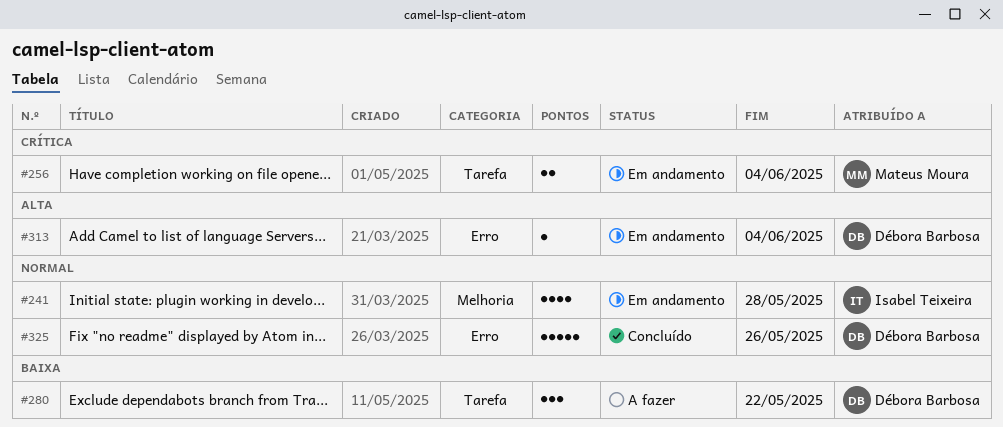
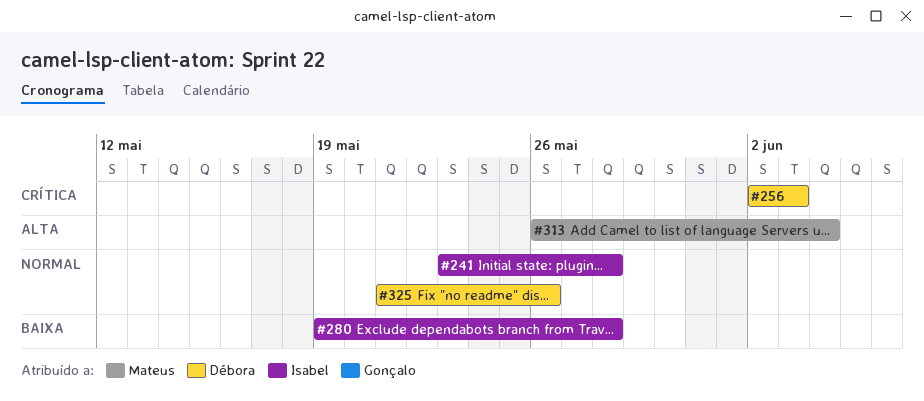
#256, owner: Mateus Moura -> Débora Barbosa
#256, due: Jun 4 -> Jun 3
#280, owner: Débora Barbosa -> Isabel Teixeira
#280, due: May 22 -> May 28
#313, owner: Débora Barbosa -> Mateus Moura

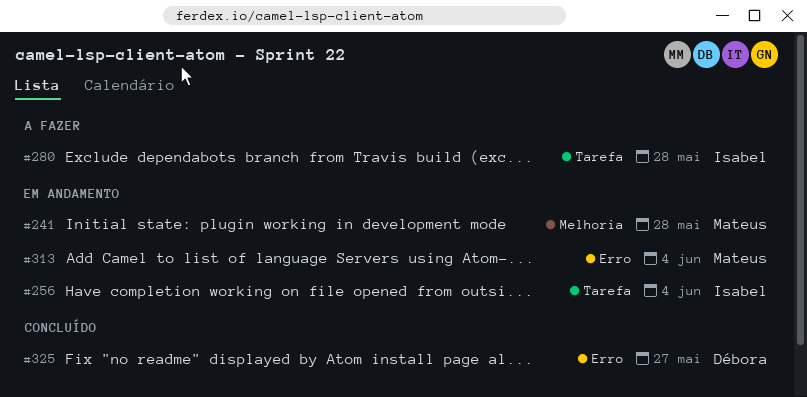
#241, owner: Isabel -> Mateus
#256, owner: Débora -> Isabel
#256, due: Jun 3 -> Jun 4
#325, due: May 26 -> May 27

